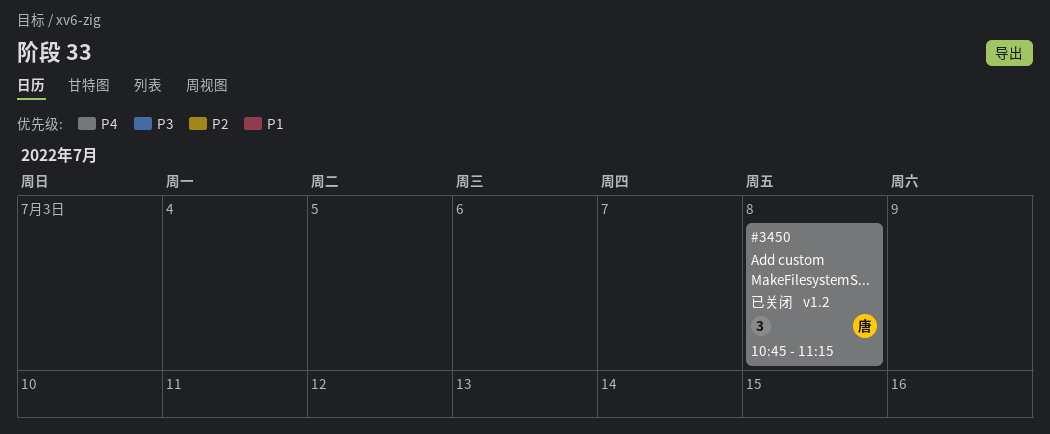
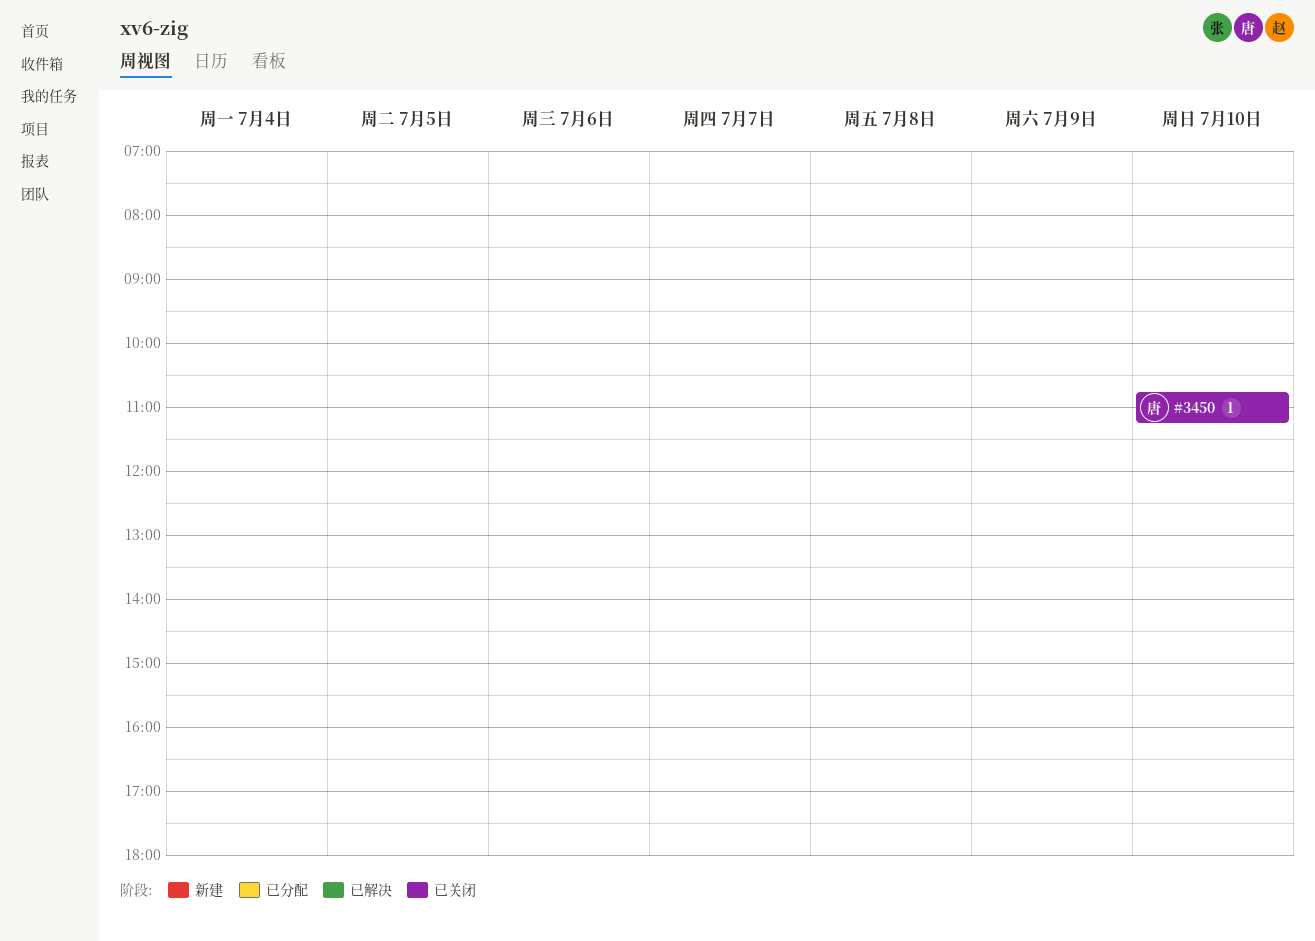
#3450, estimate: 3 -> 1
#3450, day: Jul 8 -> Jul 10

